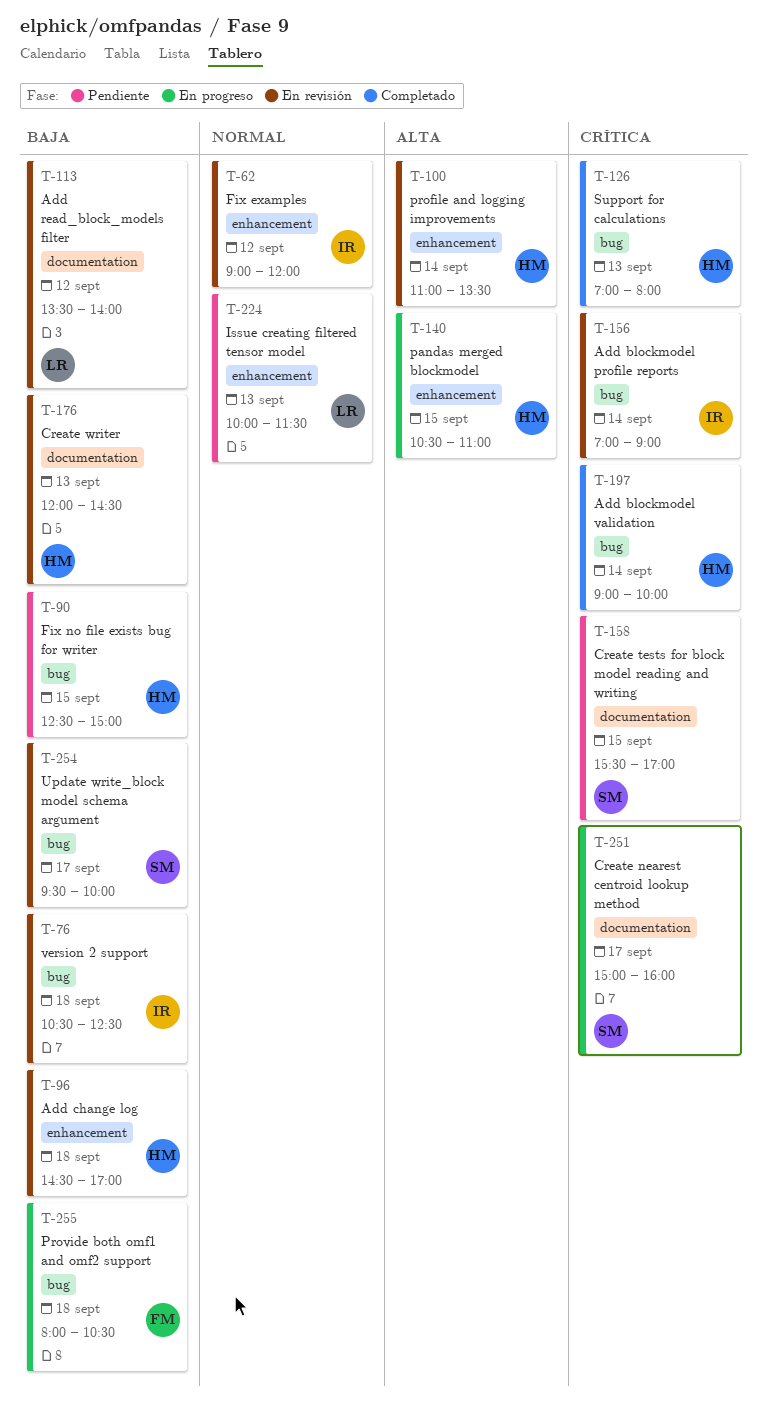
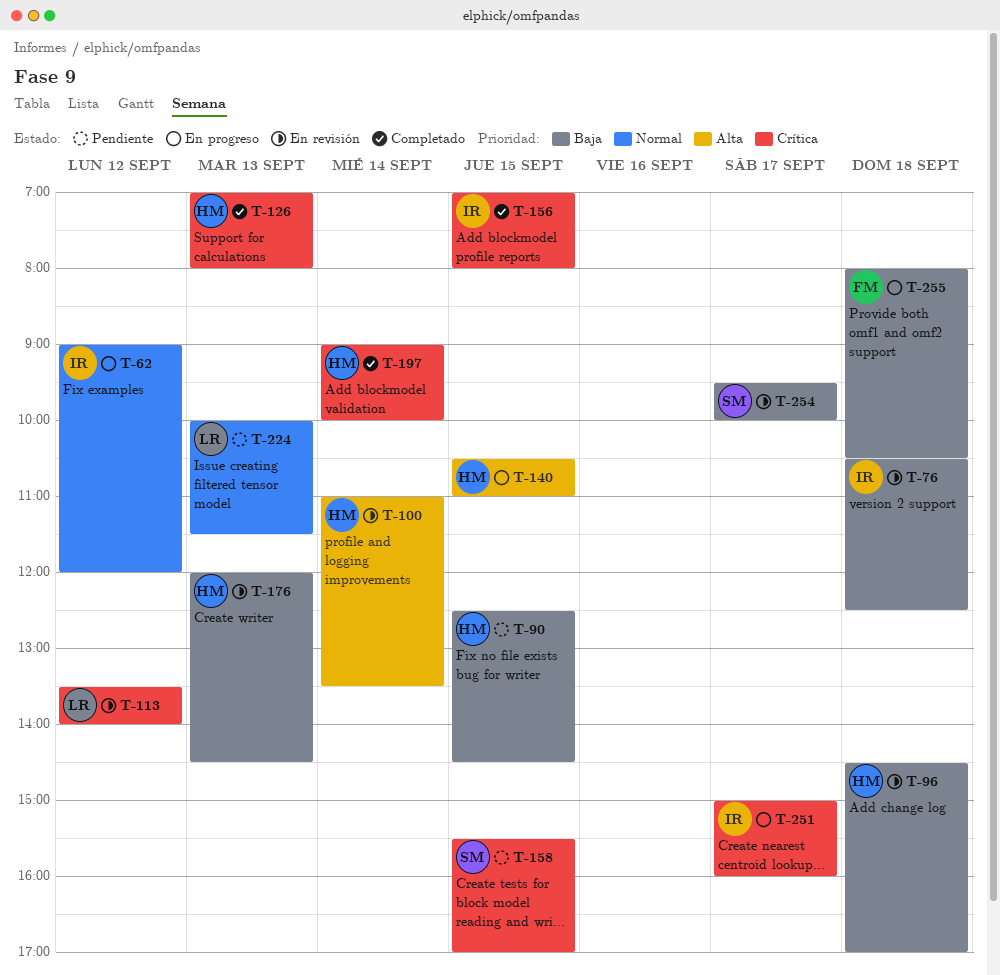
T-62, status: En revisión -> En progreso
T-90, ends: 15:00 -> 14:30
T-113, priority: Baja -> Crítica
T-156, status: En revisión -> Completado
T-156, day: Sep 14 -> Sep 15
T-156, ends: 09:00 -> 08:00
T-251, owner: SM -> IR

